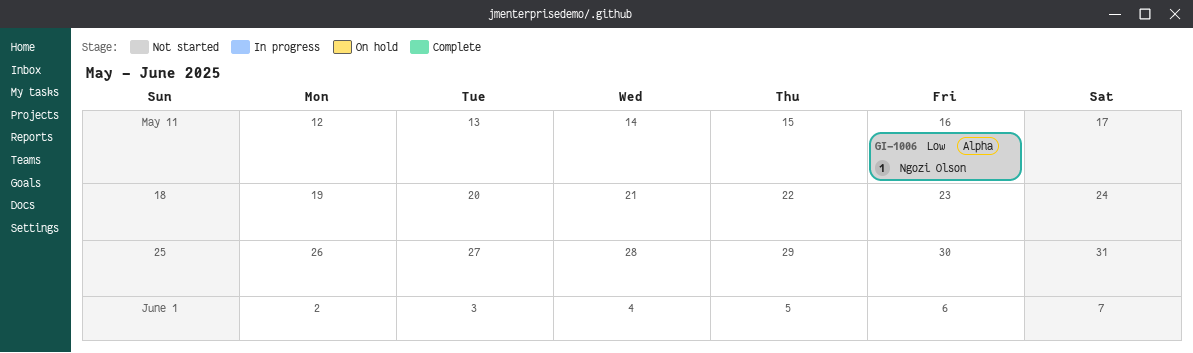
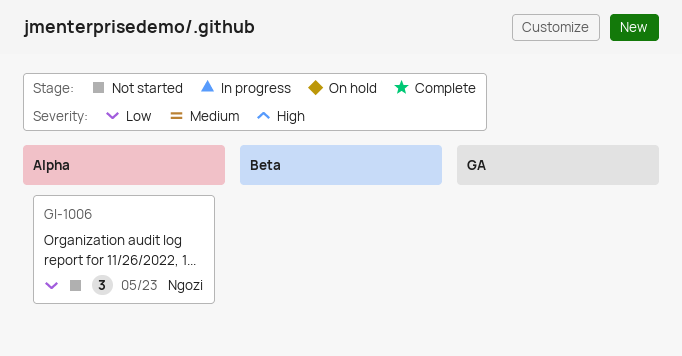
GI-1006, estimate: 1 -> 3
GI-1006, due: May 16 -> May 23

